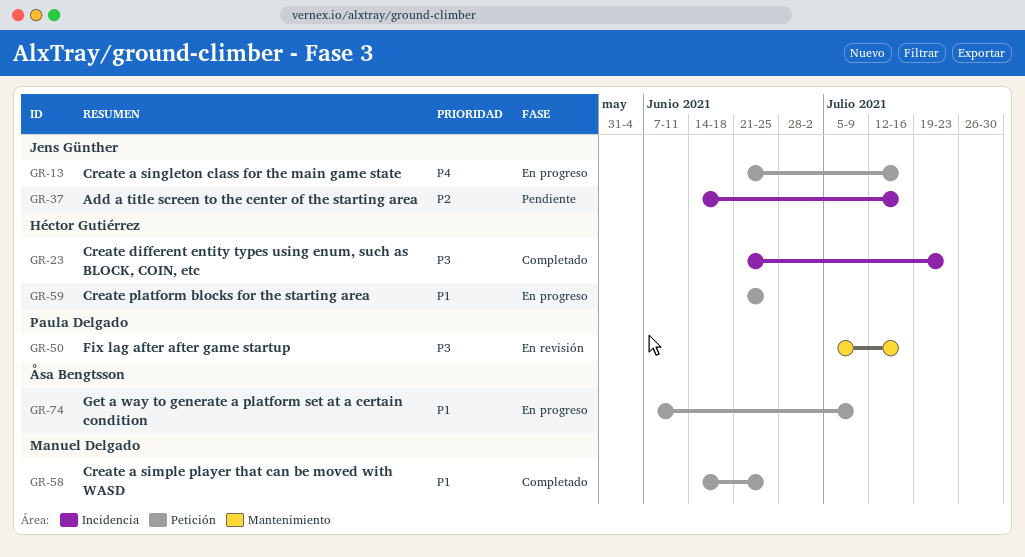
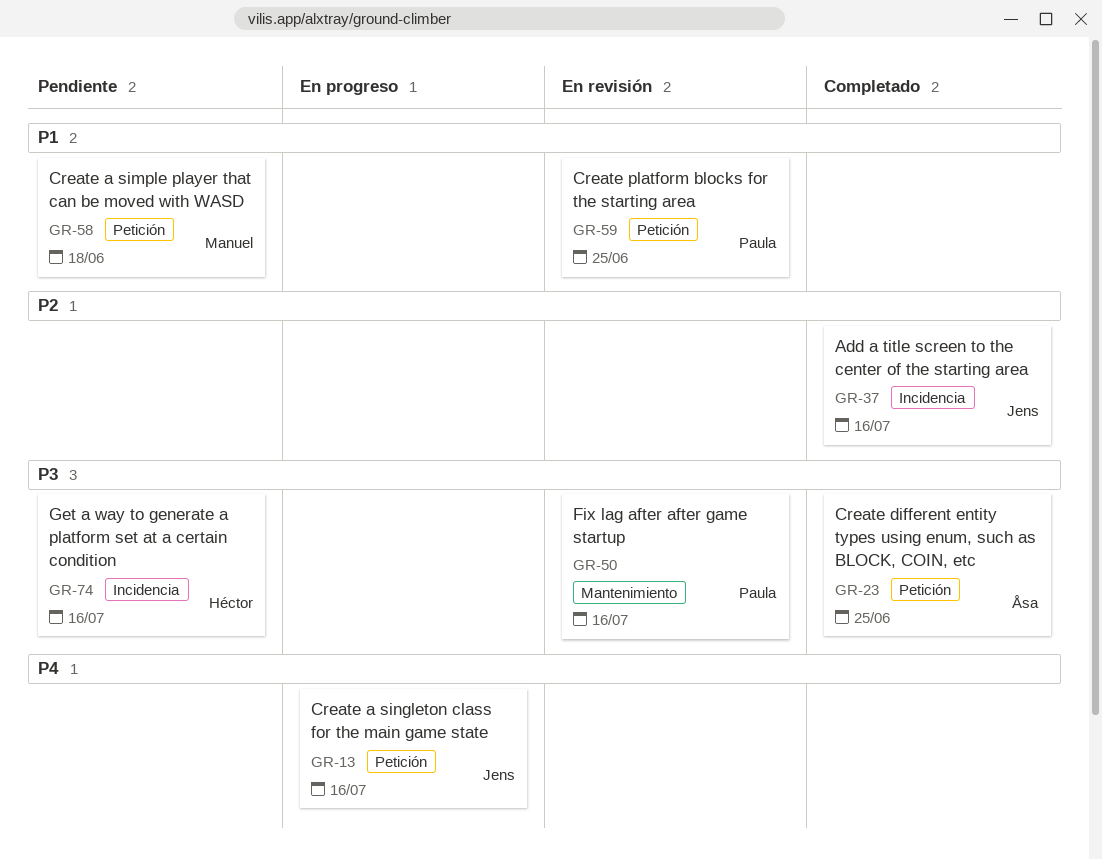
GR-23, owner: Héctor Gutiérrez -> Åsa Bengtsson
GR-23, label: Incidencia -> Petición
GR-23, due: Jul 23 -> Jun 25
GR-37, status: Pendiente -> Completado
GR-58, status: Completado -> Pendiente
GR-58, due: Jun 25 -> Jun 18
GR-59, status: En progreso -> En revisión
GR-59, owner: Héctor Gutiérrez -> Paula Delgado
GR-74, status: En progreso -> Pendiente
GR-74, owner: Åsa Bengtsson -> Héctor Gutiérrez
GR-74, priority: P1 -> P3
GR-74, label: Petición -> Incidencia
GR-74, due: Jul 9 -> Jul 16

